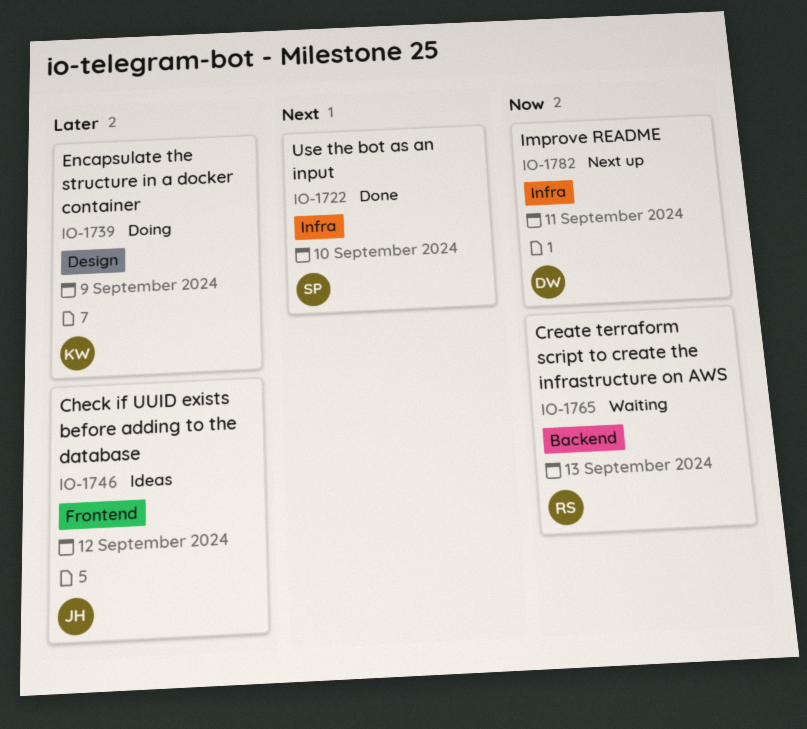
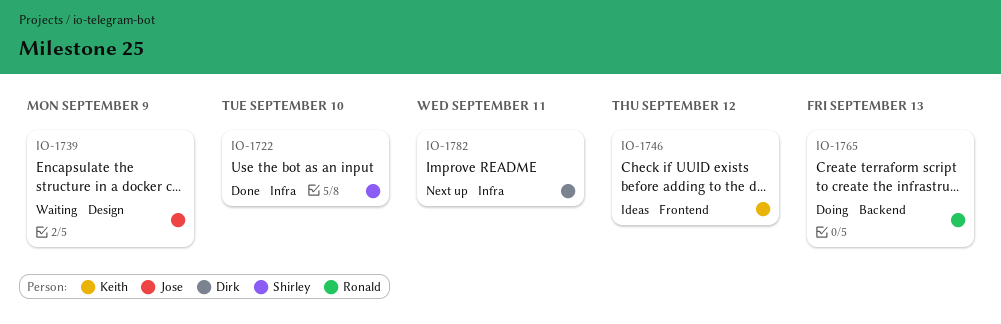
IO-1739, status: Doing -> Waiting
IO-1739, owner: Keith -> Jose
IO-1746, owner: Jose -> Keith
IO-1765, status: Waiting -> Doing

